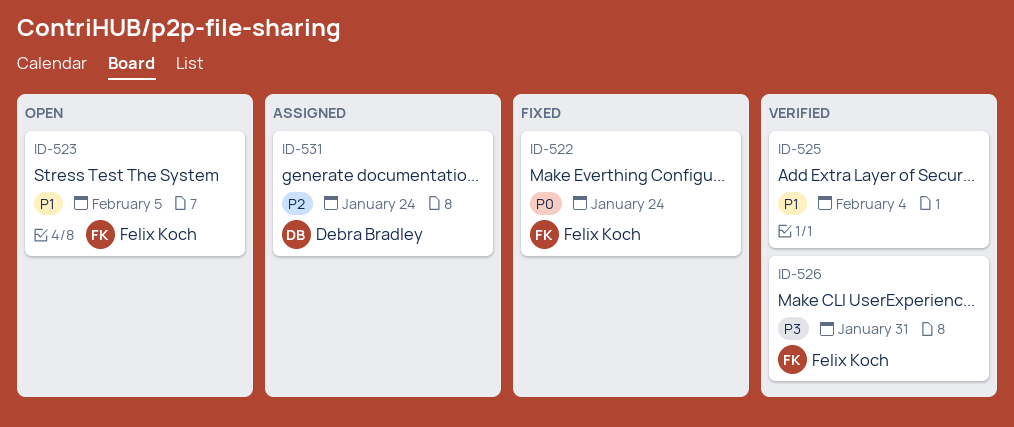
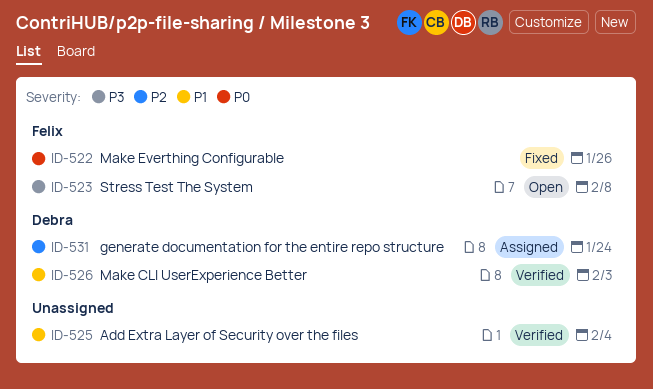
ID-522, due: Jan 24 -> Jan 26
ID-523, priority: P1 -> P3
ID-523, due: Feb 5 -> Feb 8
ID-526, owner: Felix Koch -> Debra Bradley
ID-526, priority: P3 -> P1
ID-526, due: Jan 31 -> Feb 3

